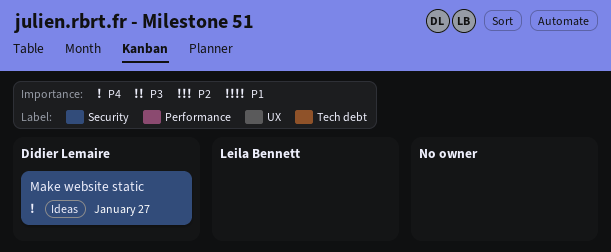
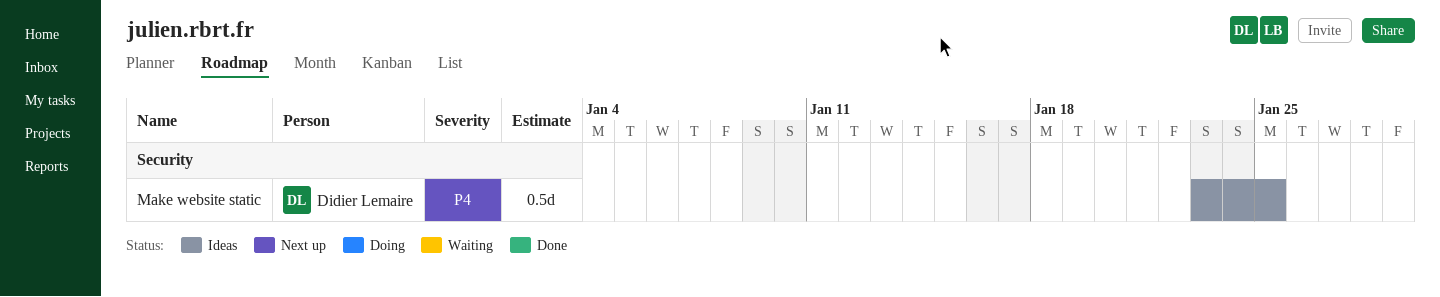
Make website static, due: Jan 27 -> Jan 25

